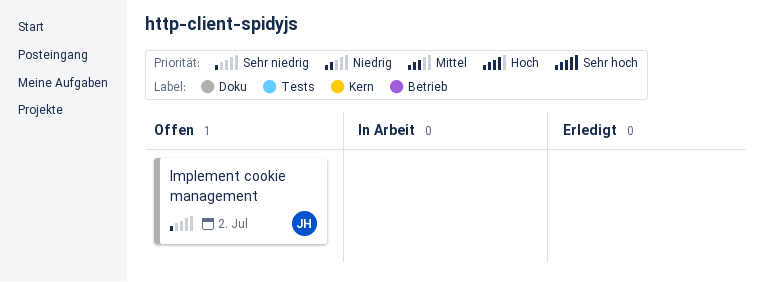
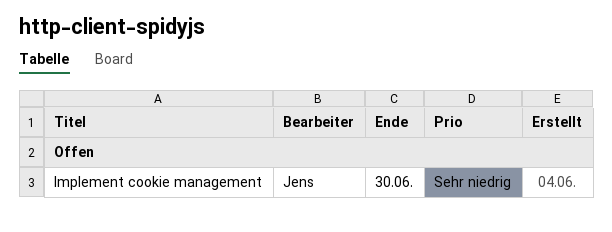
Implement cookie management, due: Jul 2 -> Jun 30

